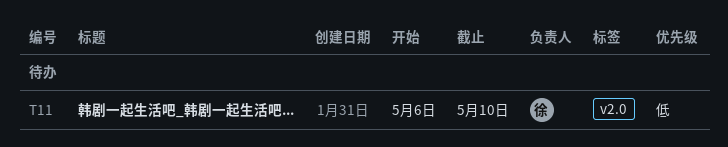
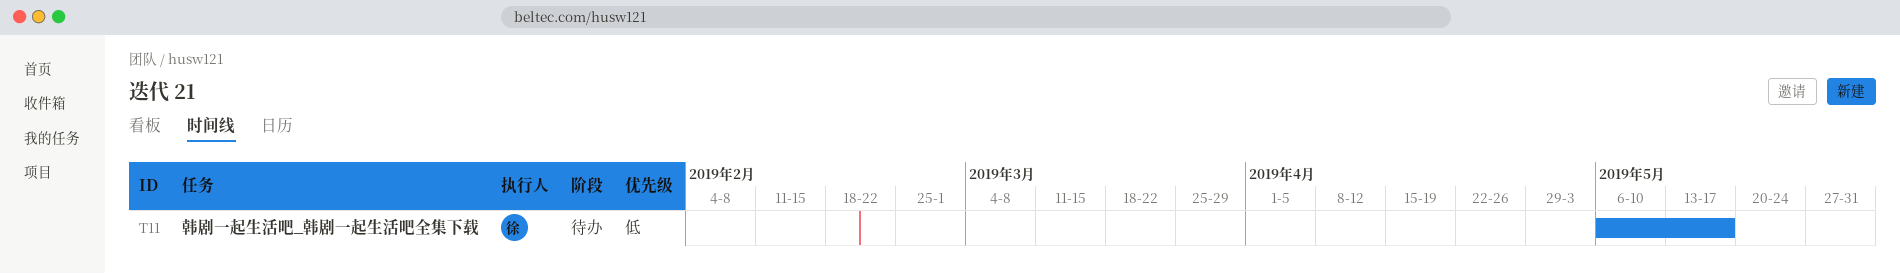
T11, due: May 10 -> May 17

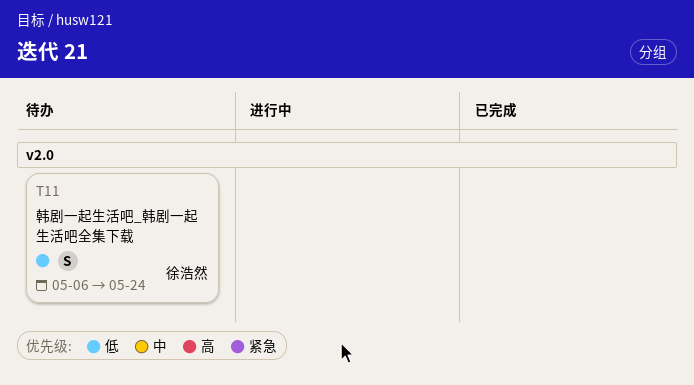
T11, due: May 17 -> May 24

